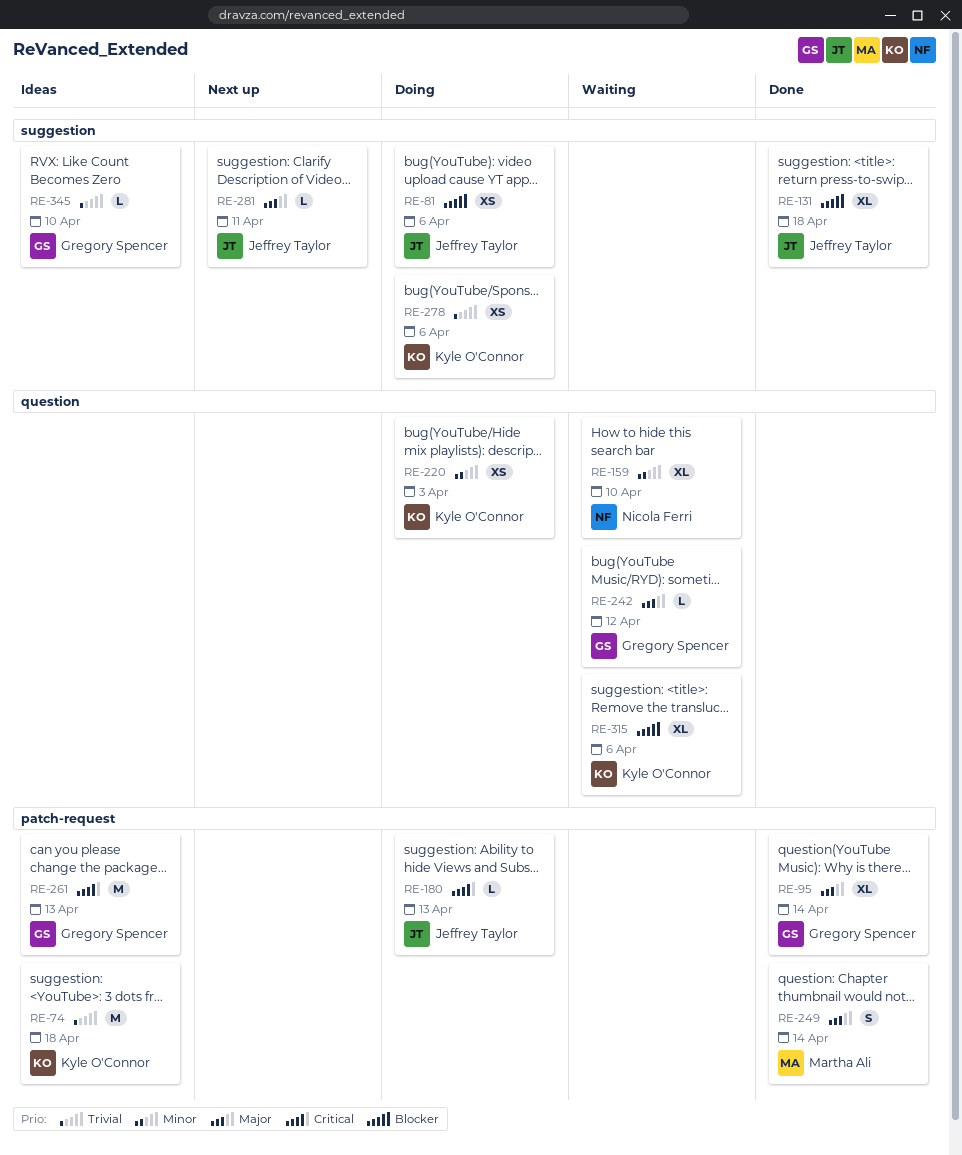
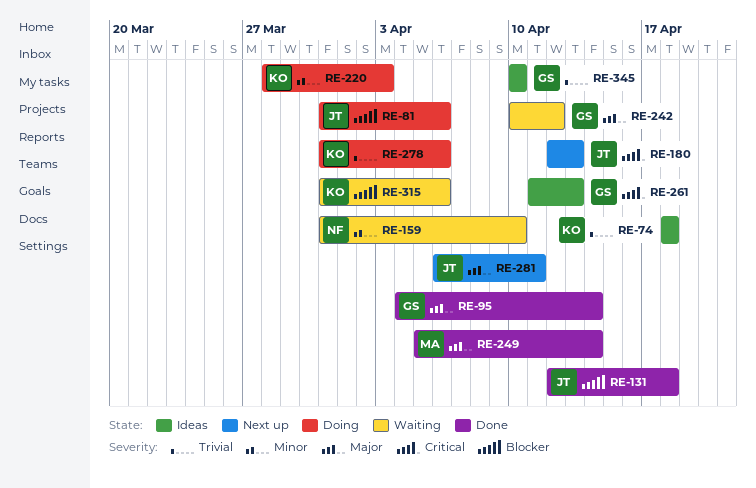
RE-180, status: Doing -> Next up

